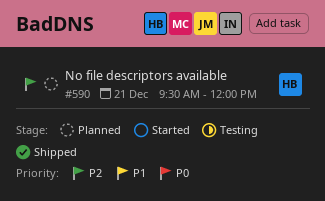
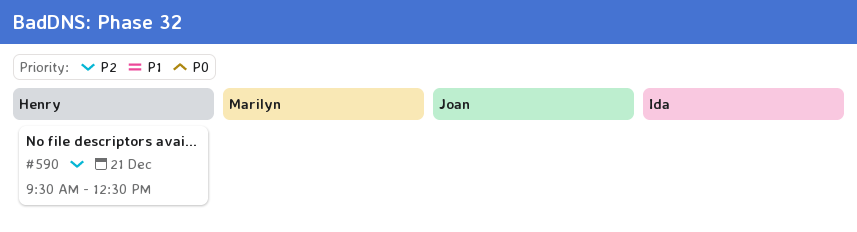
#590, ends: 12:00 -> 12:30

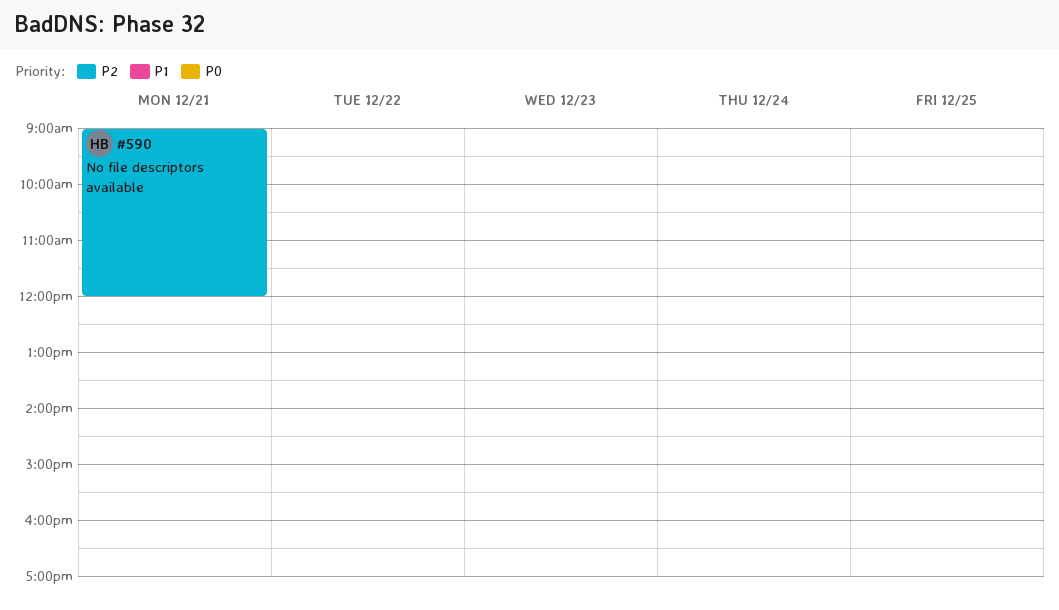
#590, begins: 09:30 -> 09:00
#590, ends: 12:30 -> 12:00

